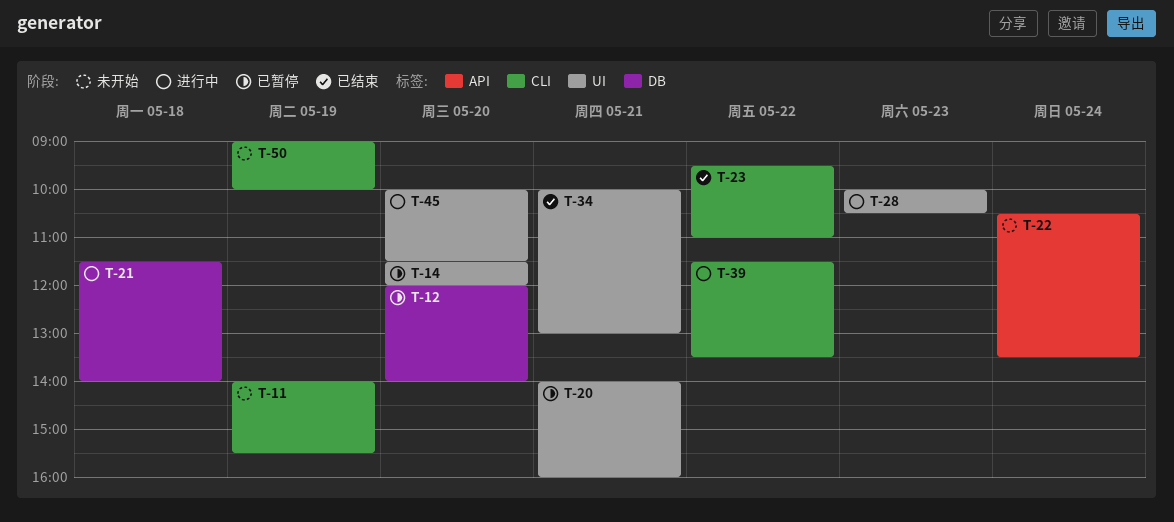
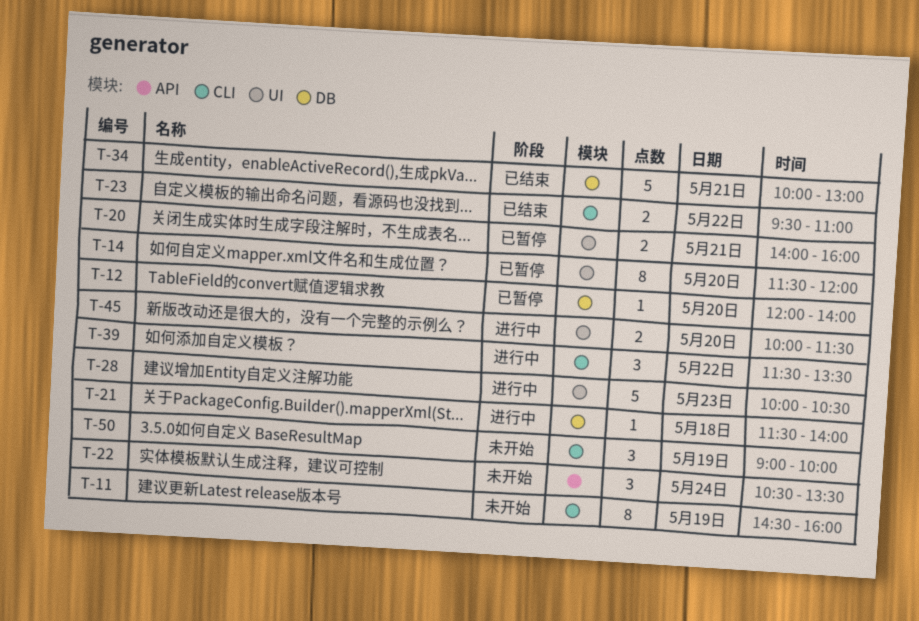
T-11, begins: 14:00 -> 14:30
T-11, ends: 15:30 -> 16:00
T-34, label: UI -> DB

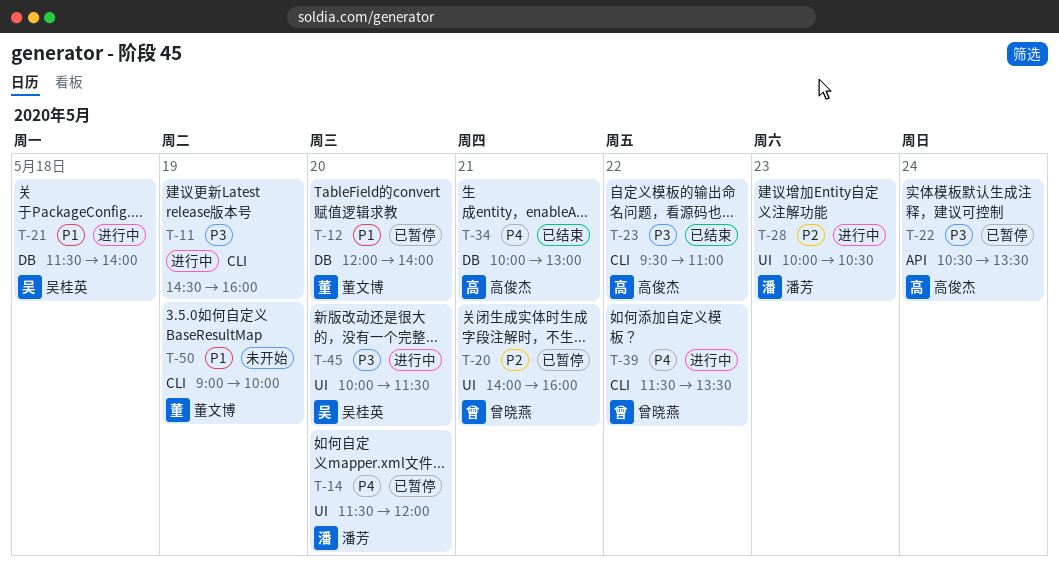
T-11, status: 未开始 -> 进行中
T-22, status: 未开始 -> 已暂停

